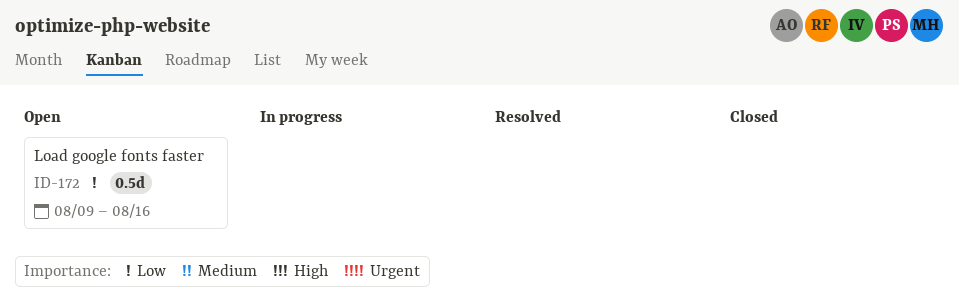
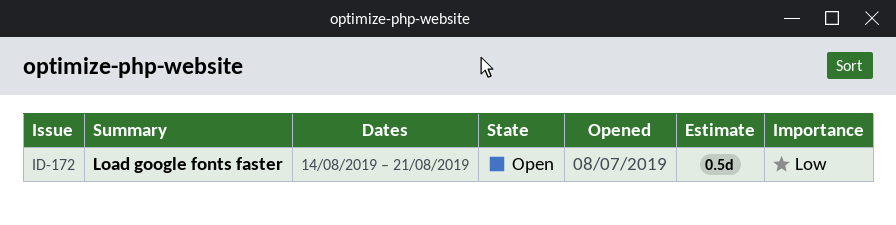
ID-172, start: Aug 9 -> Aug 14
ID-172, due: Aug 16 -> Aug 21

